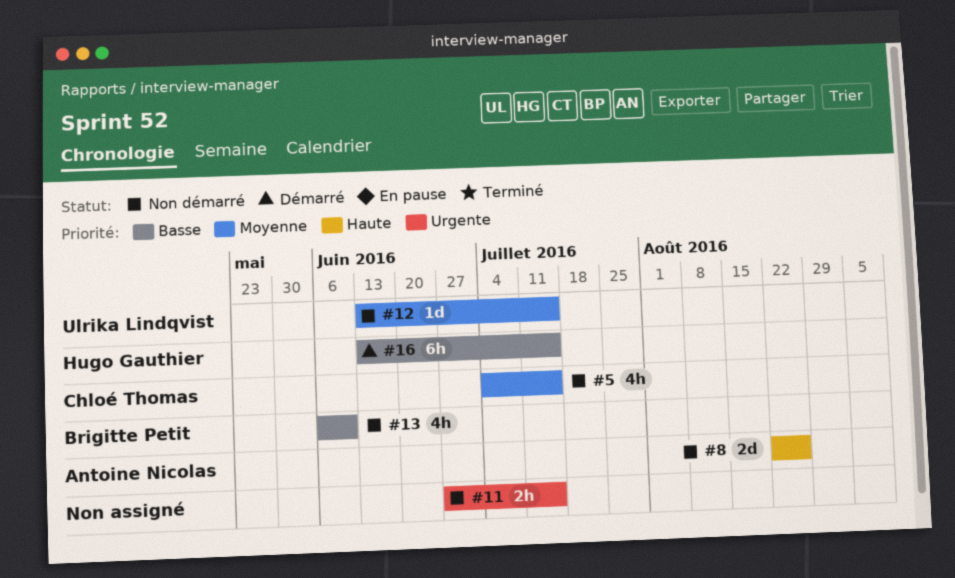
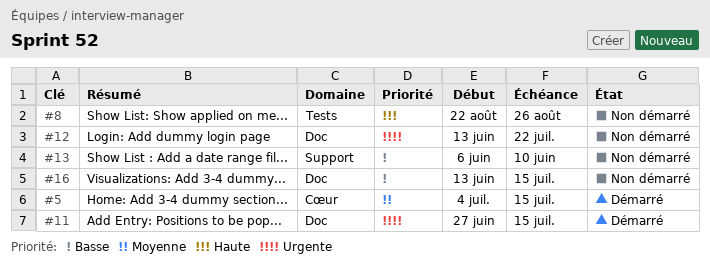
#5, status: Non démarré -> Démarré
#11, status: Non démarré -> Démarré
#12, priority: Moyenne -> Urgente
#12, due: Jul 15 -> Jul 22
#16, status: Démarré -> Non démarré

